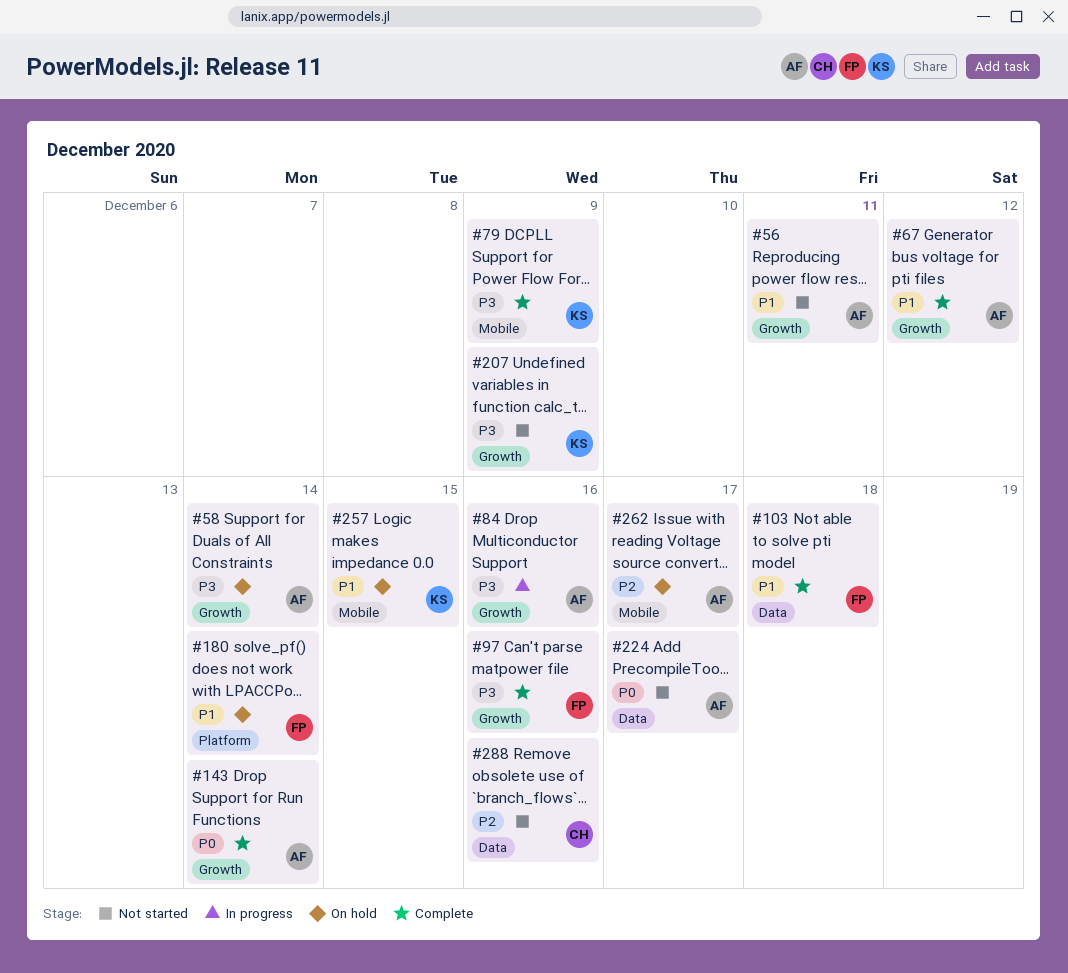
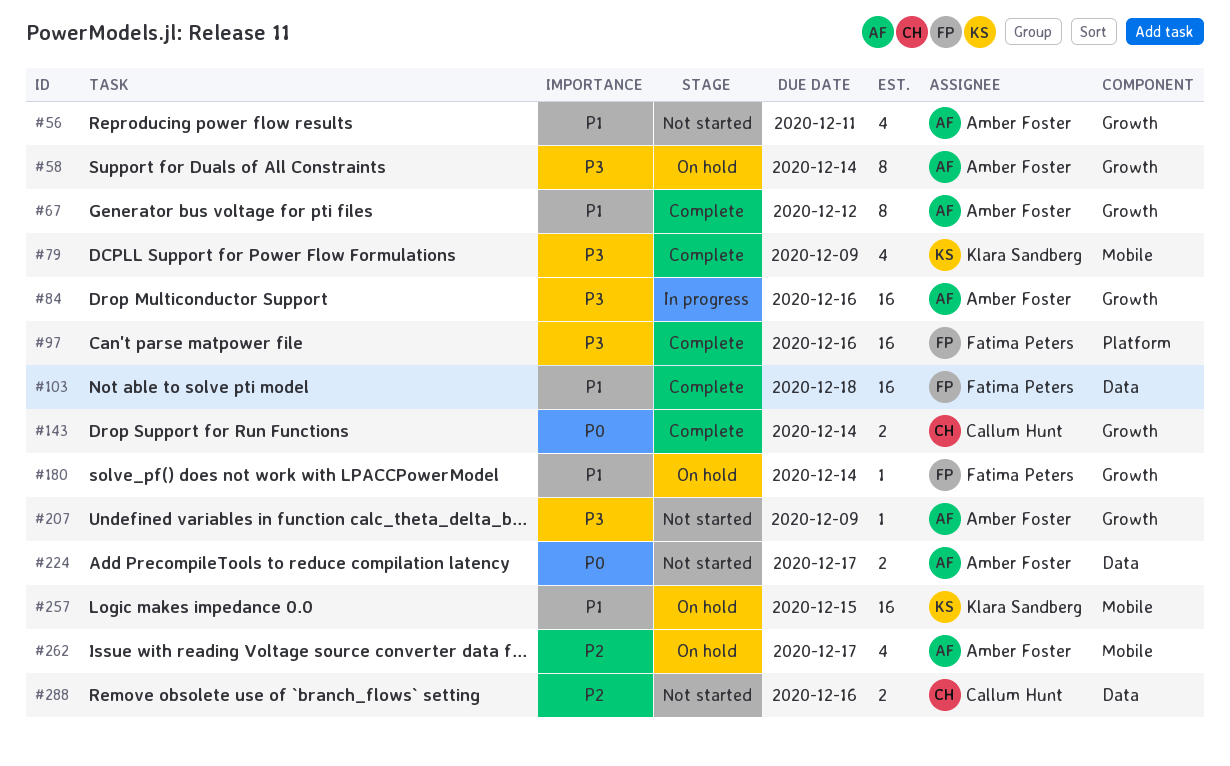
#97, label: Growth -> Platform
#143, owner: Amber Foster -> Callum Hunt
#180, label: Platform -> Growth
#207, owner: Klara Sandberg -> Amber Foster

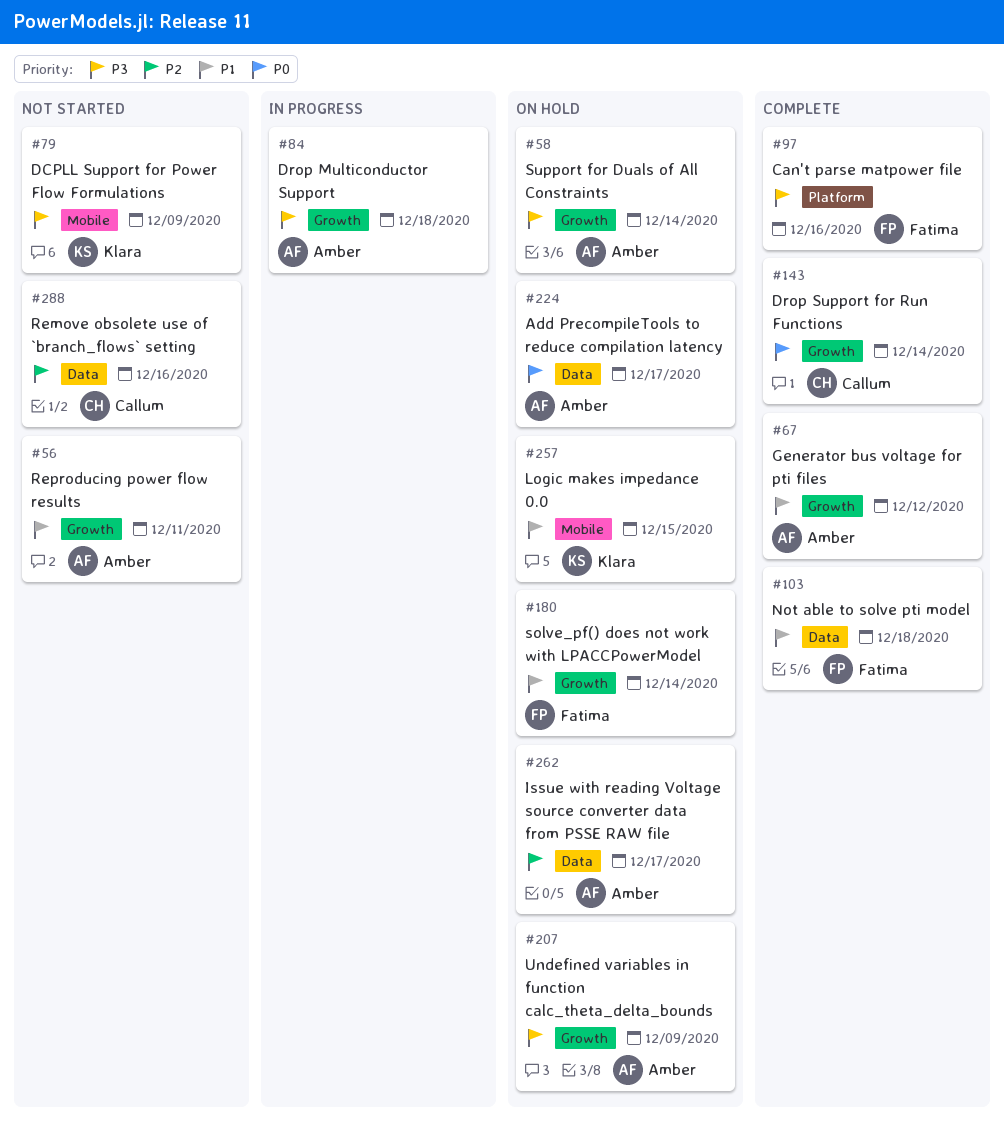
#79, status: Complete -> Not started
#84, due: Dec 16 -> Dec 18
#207, status: Not started -> On hold
#224, status: Not started -> On hold
#262, label: Mobile -> Data

